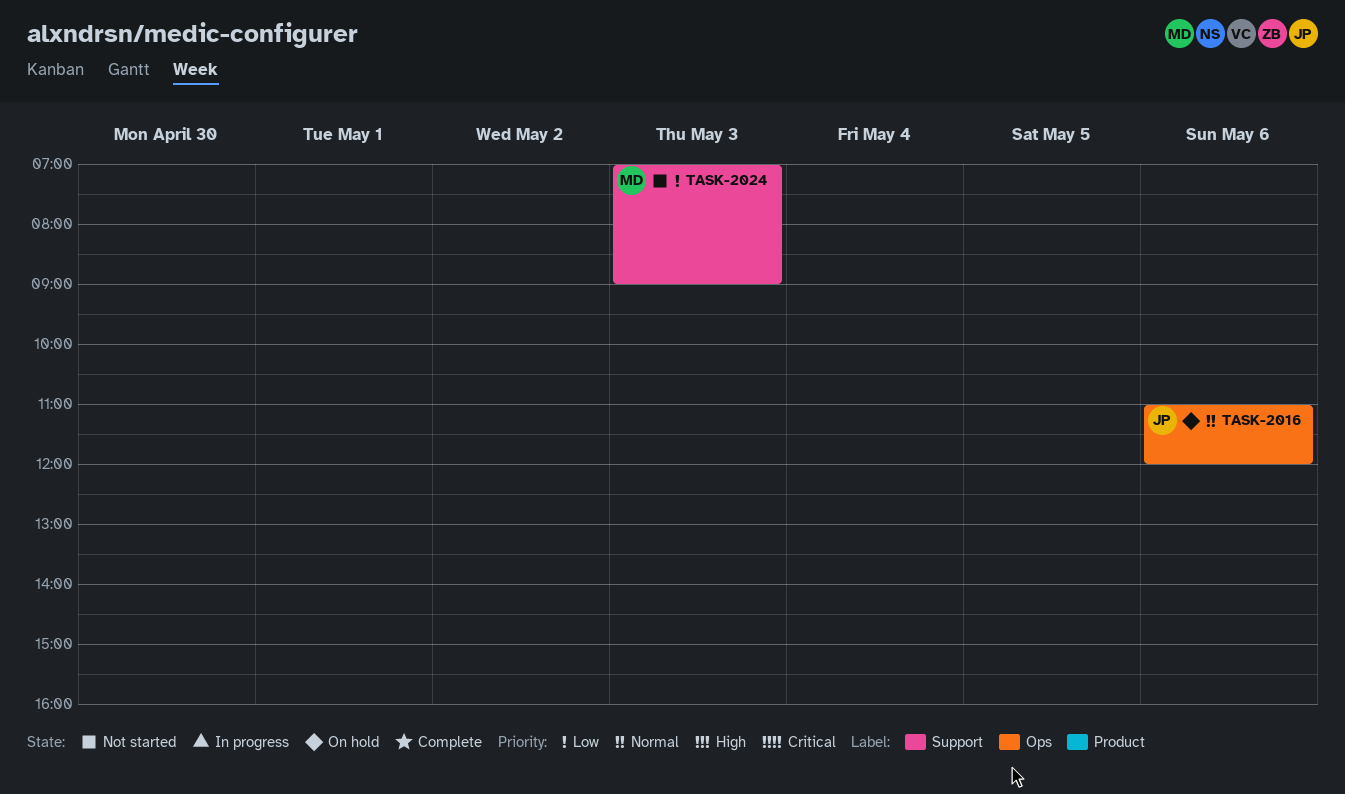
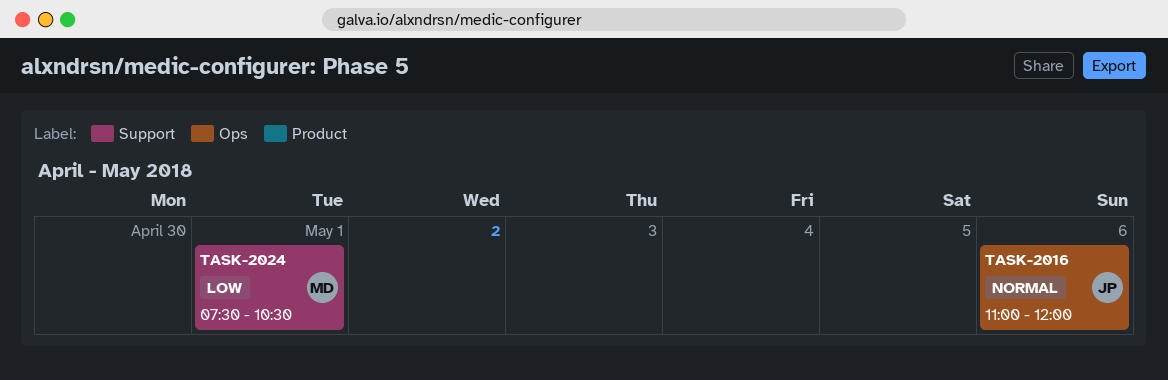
TASK-2024, day: May 3 -> May 1
TASK-2024, begins: 07:00 -> 07:30
TASK-2024, ends: 09:00 -> 10:30

